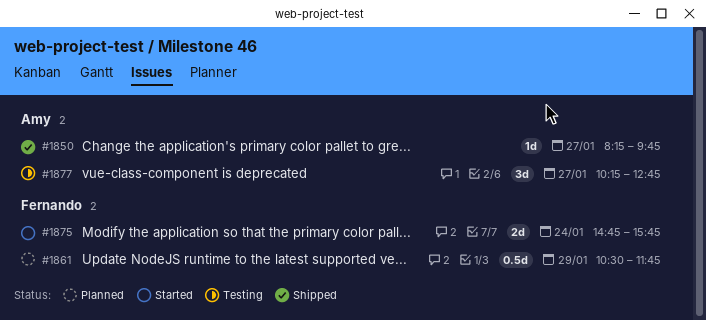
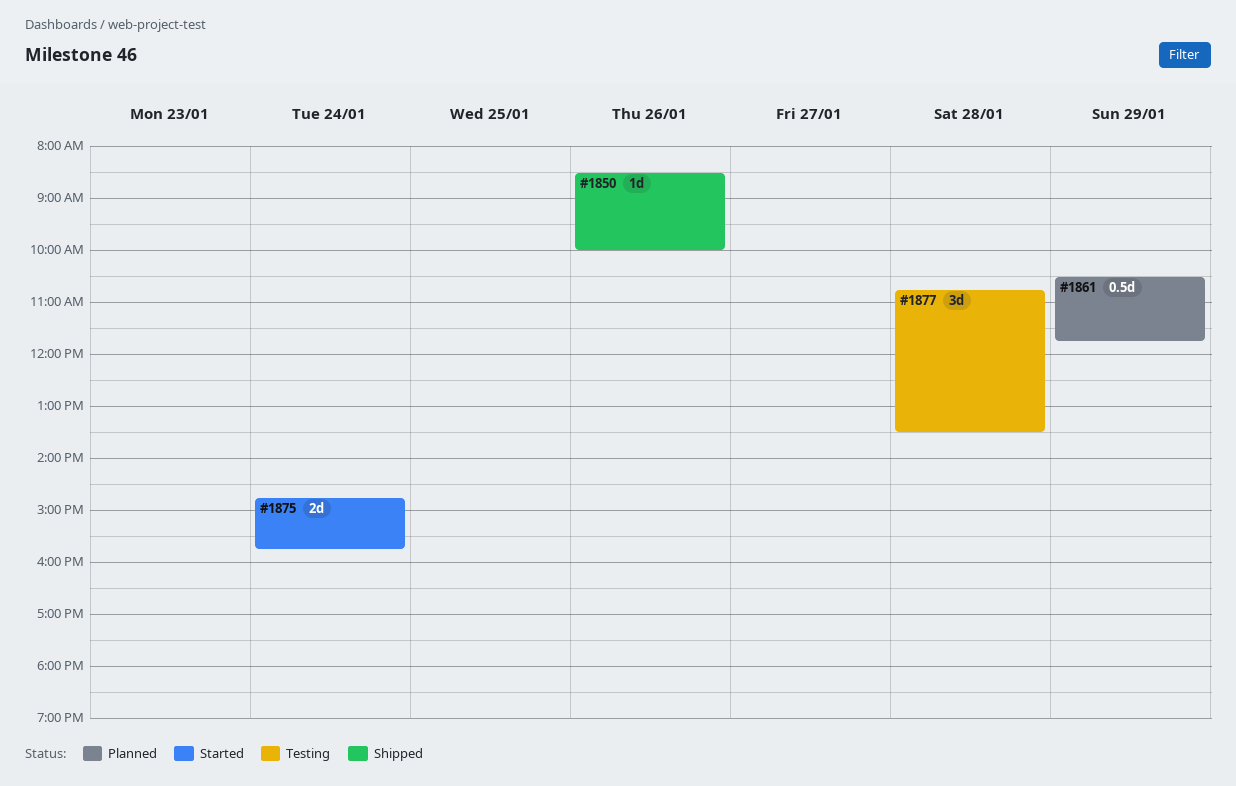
#1850, day: Jan 27 -> Jan 26
#1850, begins: 08:15 -> 08:30
#1850, ends: 09:45 -> 10:00
#1877, day: Jan 27 -> Jan 28
#1877, begins: 10:15 -> 10:45
#1877, ends: 12:45 -> 13:30

